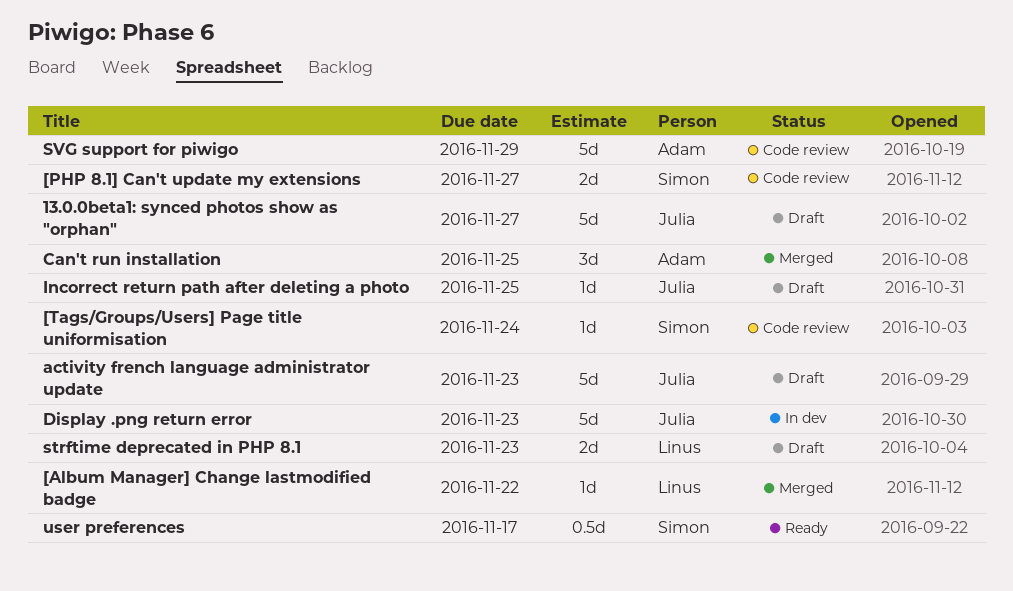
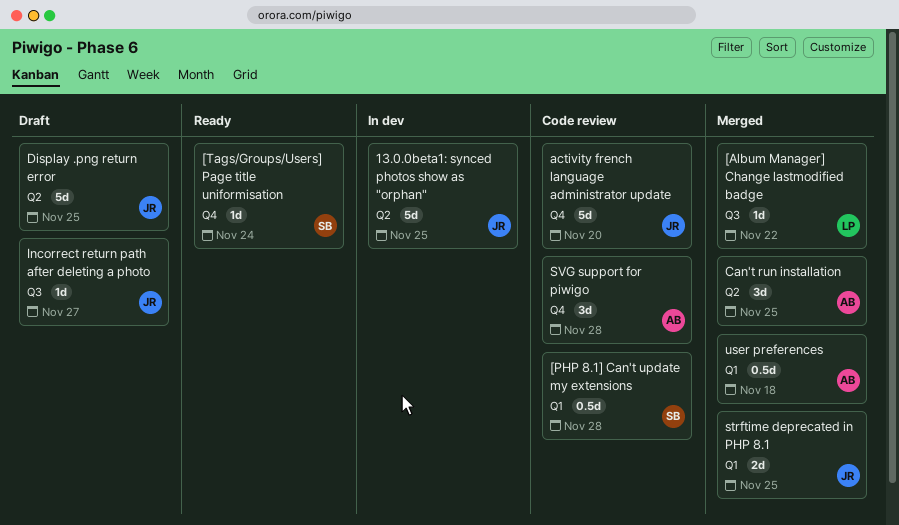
13.0.0beta1: synced photos show as "orphan", status: Draft -> In dev
13.0.0beta1: synced photos show as "orphan", due: Nov 27 -> Nov 25
[PHP 8.1] Can't update my extensions, estimate: 2d -> 0.5d
[PHP 8.1] Can't update my extensions, due: Nov 27 -> Nov 28
[Tags/Groups/Users] Page title uniformisation, status: Code review -> Ready
activity french language administrator update, status: Draft -> Code review
activity french language administrator update, due: Nov 23 -> Nov 20
Display .png return error, status: In dev -> Draft
Display .png return error, due: Nov 23 -> Nov 25
Incorrect return path after deleting a photo, due: Nov 25 -> Nov 27
strftime deprecated in PHP 8.1, status: Draft -> Merged
strftime deprecated in PHP 8.1, owner: Linus -> Julia
strftime deprecated in PHP 8.1, due: Nov 23 -> Nov 25
SVG support for piwigo, estimate: 5d -> 3d
SVG support for piwigo, due: Nov 29 -> Nov 28
user preferences, status: Ready -> Merged
user preferences, owner: Simon -> Adam
user preferences, due: Nov 17 -> Nov 18

